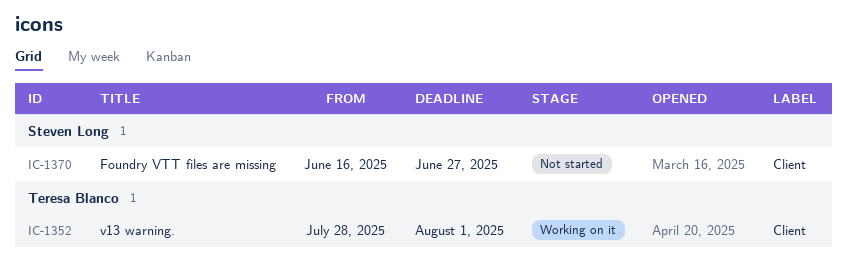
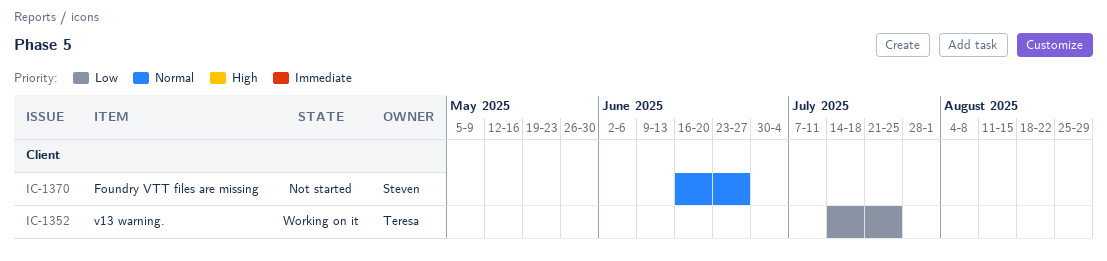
IC-1352, start: Jul 28 -> Jul 14
IC-1352, due: Aug 1 -> Jul 25

